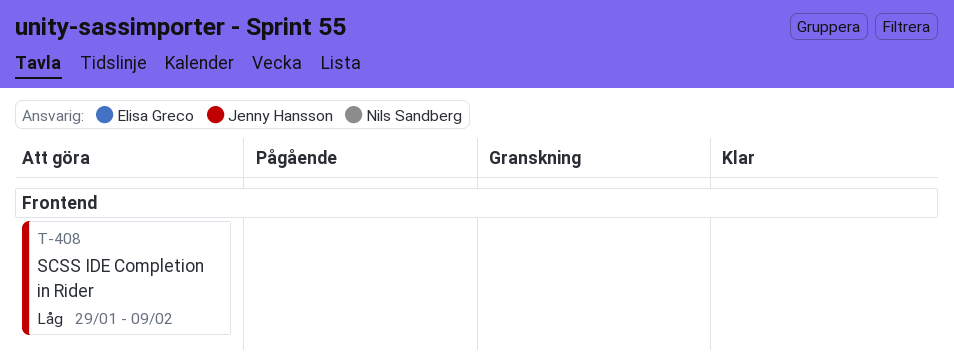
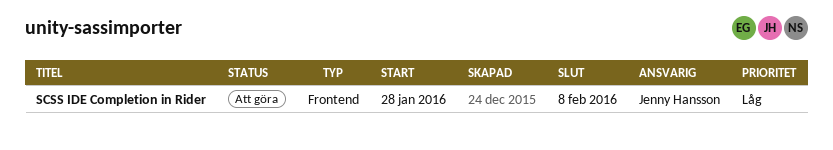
SCSS IDE Completion in Rider, start: Jan 29 -> Jan 28
SCSS IDE Completion in Rider, due: Feb 9 -> Feb 8

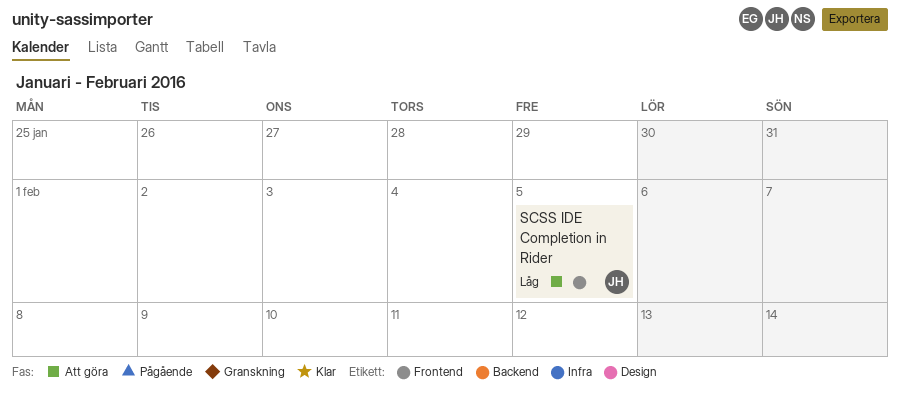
SCSS IDE Completion in Rider, due: Feb 8 -> Feb 5

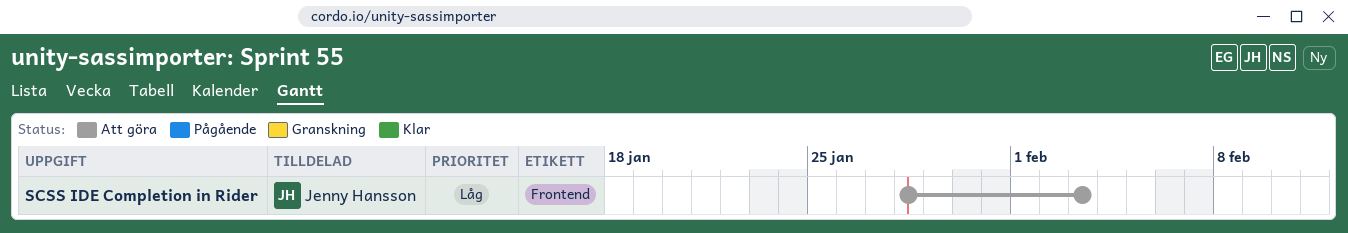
SCSS IDE Completion in Rider, due: Feb 5 -> Feb 3

